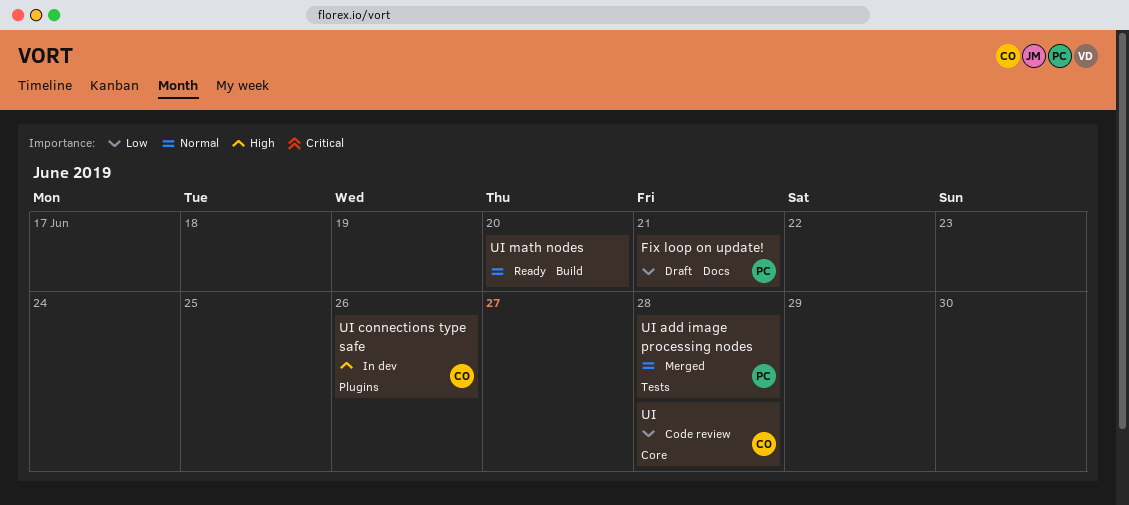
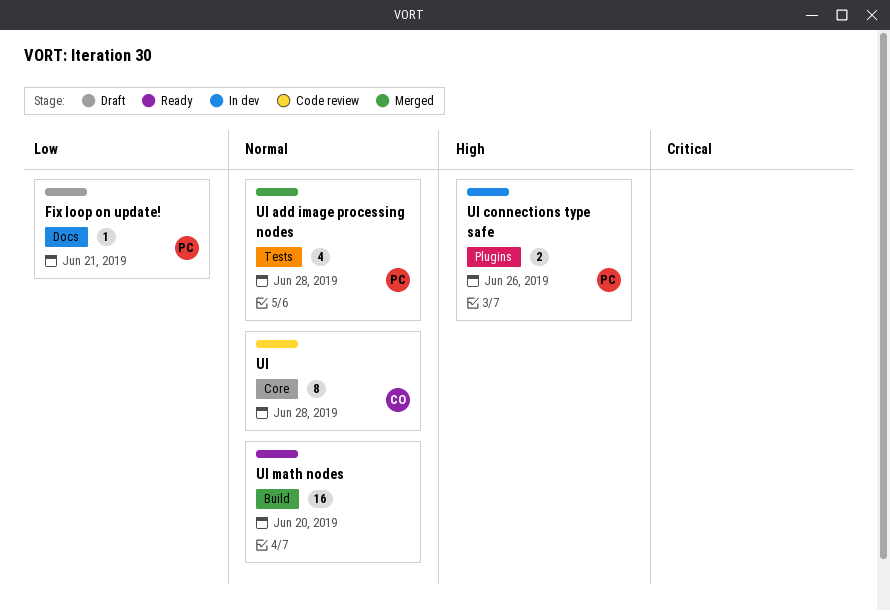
UI, priority: Low -> Normal
UI connections type safe, owner: CO -> PC

